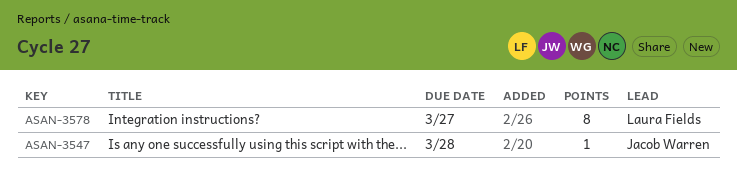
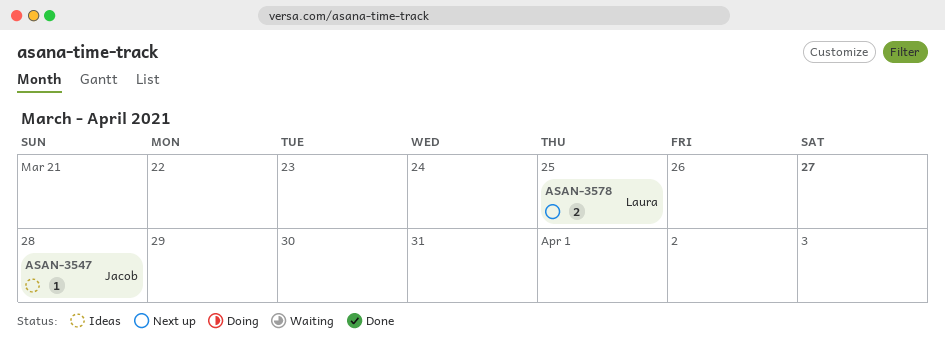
ASAN-3578, estimate: 8 -> 2
ASAN-3578, due: Mar 27 -> Mar 25

